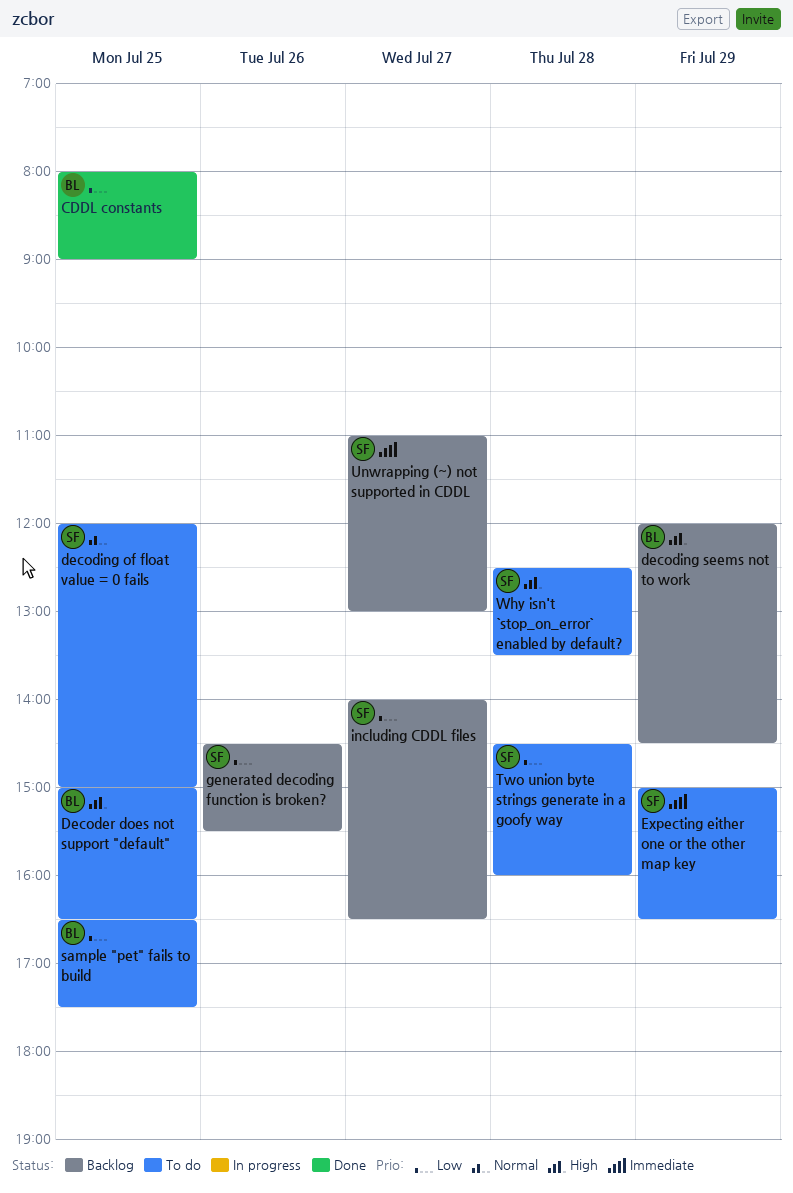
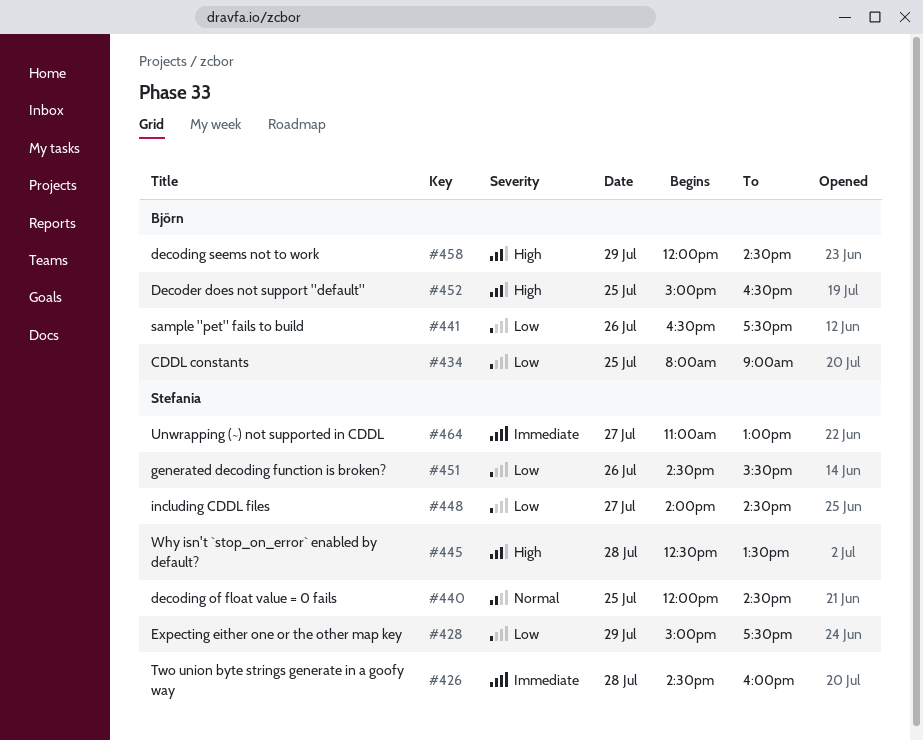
decoding of float value = 0 fails, ends: 15:00 -> 14:30
Expecting either one or the other map key, priority: Immediate -> Low
Expecting either one or the other map key, ends: 16:30 -> 17:30
including CDDL files, ends: 16:30 -> 14:30
sample "pet" fails to build, day: Jul 25 -> Jul 26
Two union byte strings generate in a goofy way, priority: Low -> Immediate

